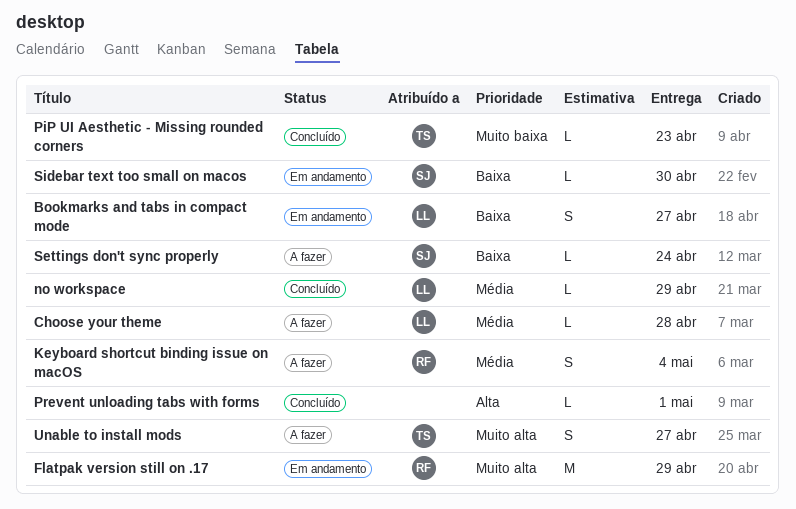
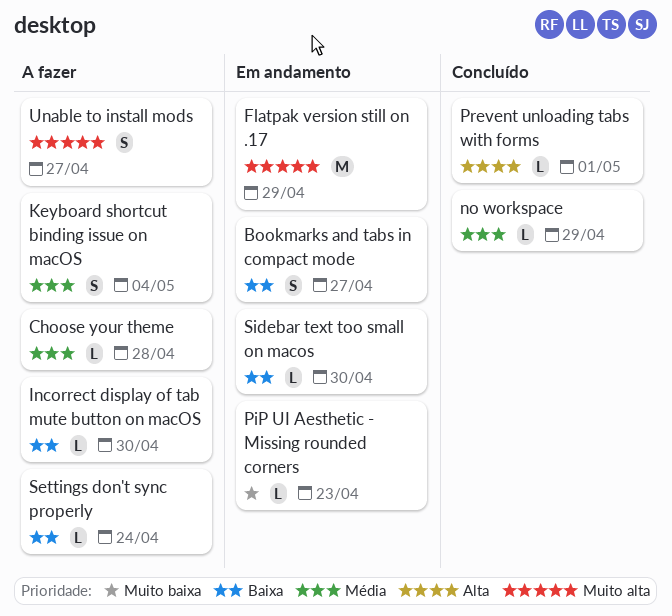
Incorrect display of tab mute button on macOS: none -> present
PiP UI Aesthetic - Missing rounded corners, status: Concluído -> Em andamento

